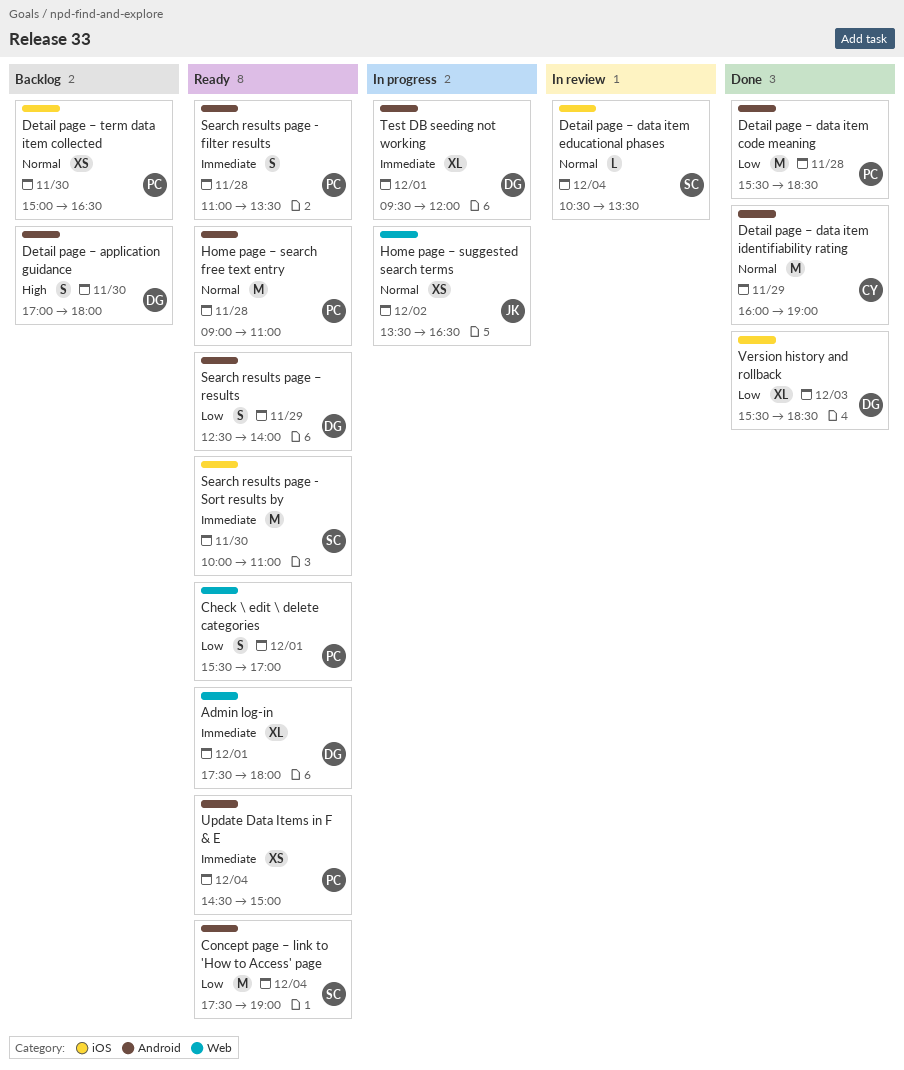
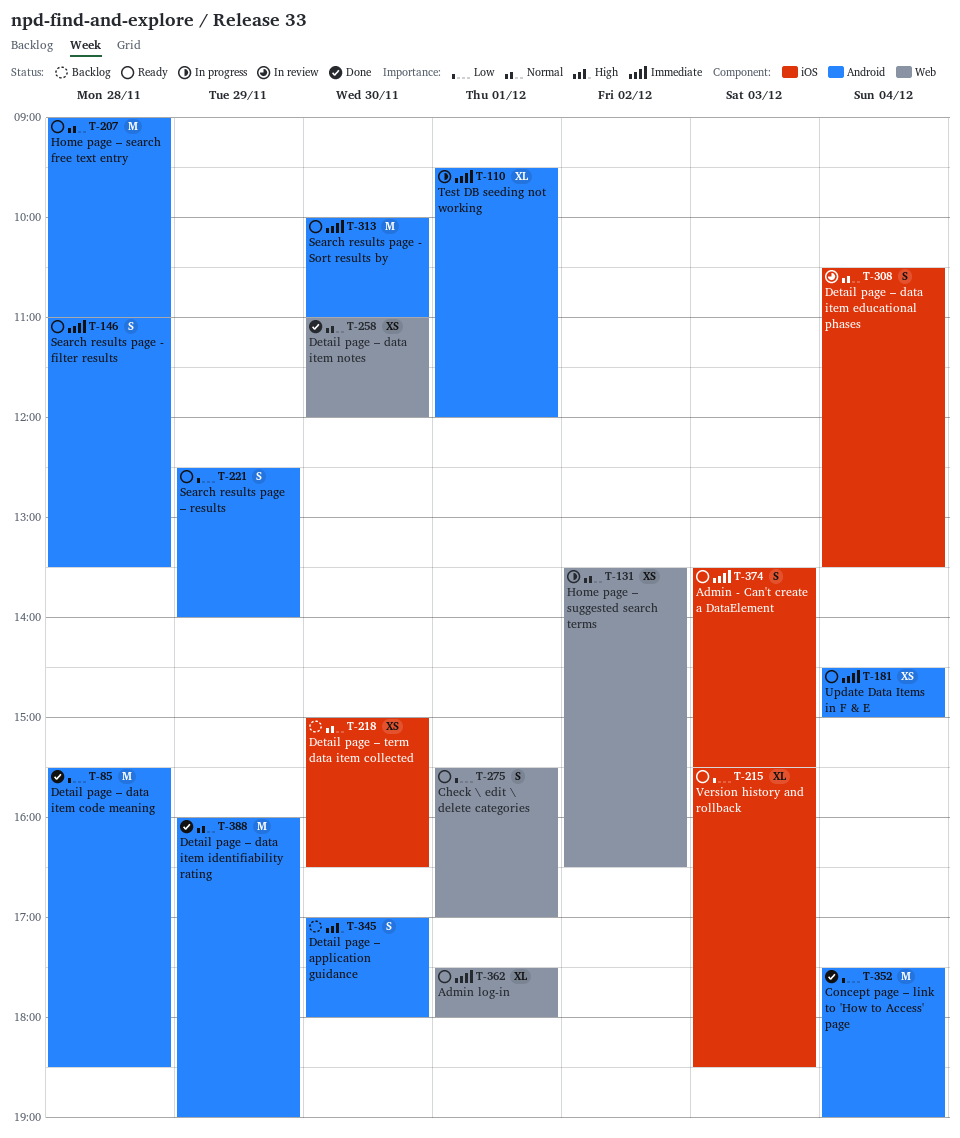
Admin - Can't create a DataElement: none -> present
Concept page – link to 'How to Access' page, status: Ready -> Done
Detail page – data item educational phases, estimate: L -> S
Detail page – data item notes: none -> present
Search results page - Sort results by, label: iOS -> Android
Version history and rollback, status: Done -> Ready

